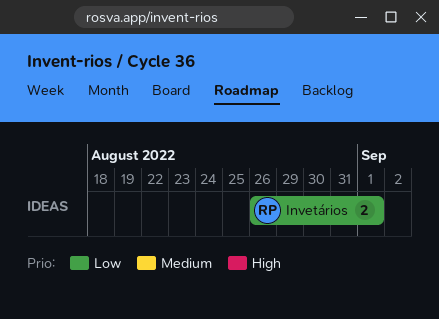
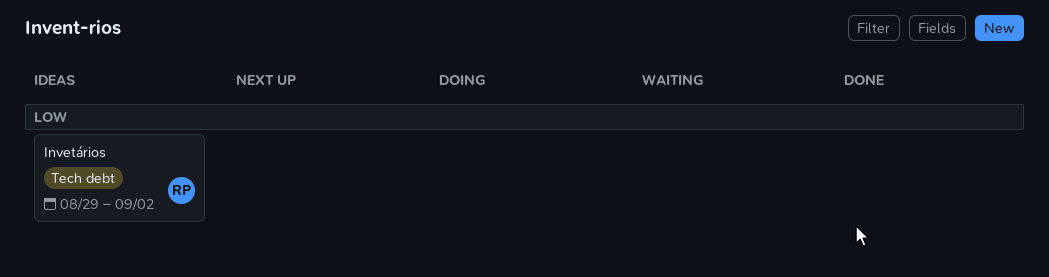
Invetários, start: Aug 26 -> Aug 29
Invetários, due: Sep 1 -> Sep 2

